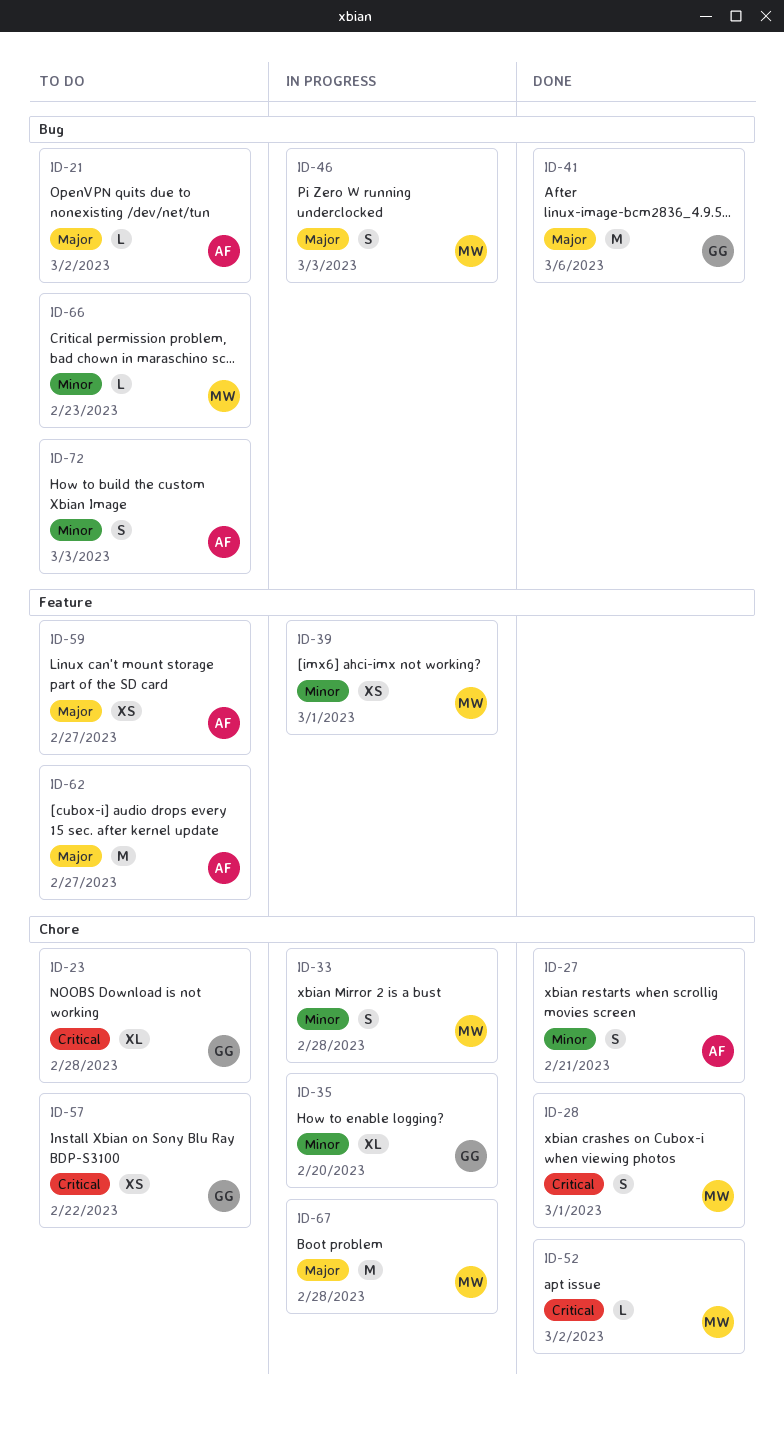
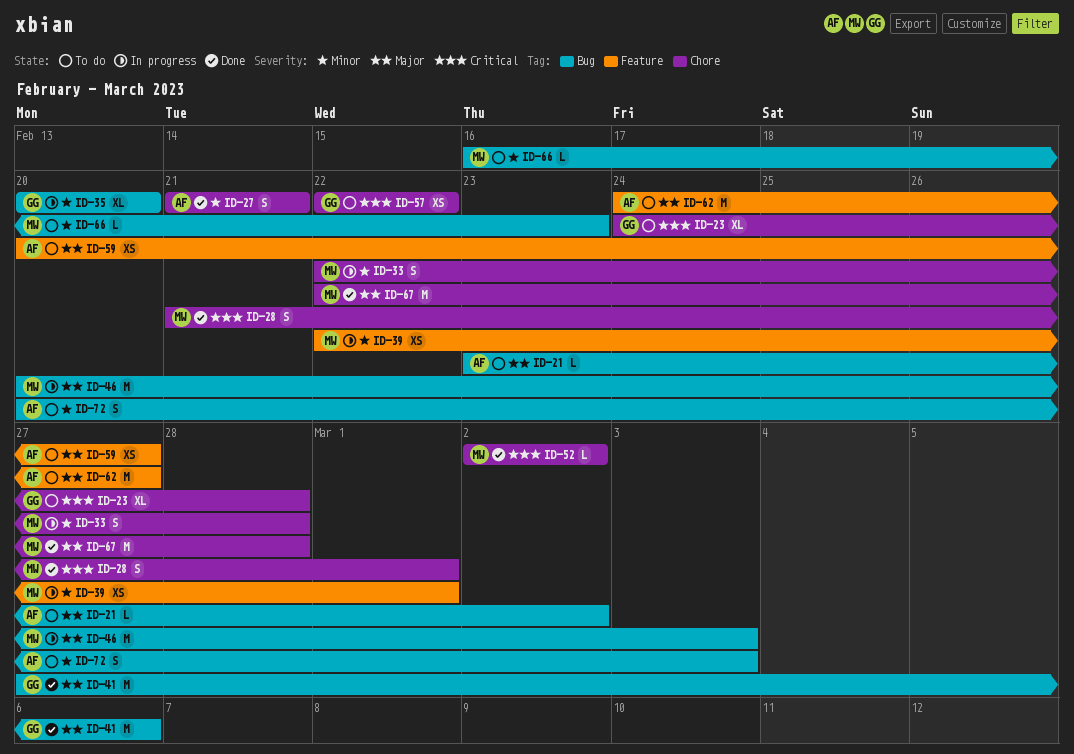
ID-35, label: Chore -> Bug
ID-46, estimate: S -> M
ID-67, status: In progress -> Done

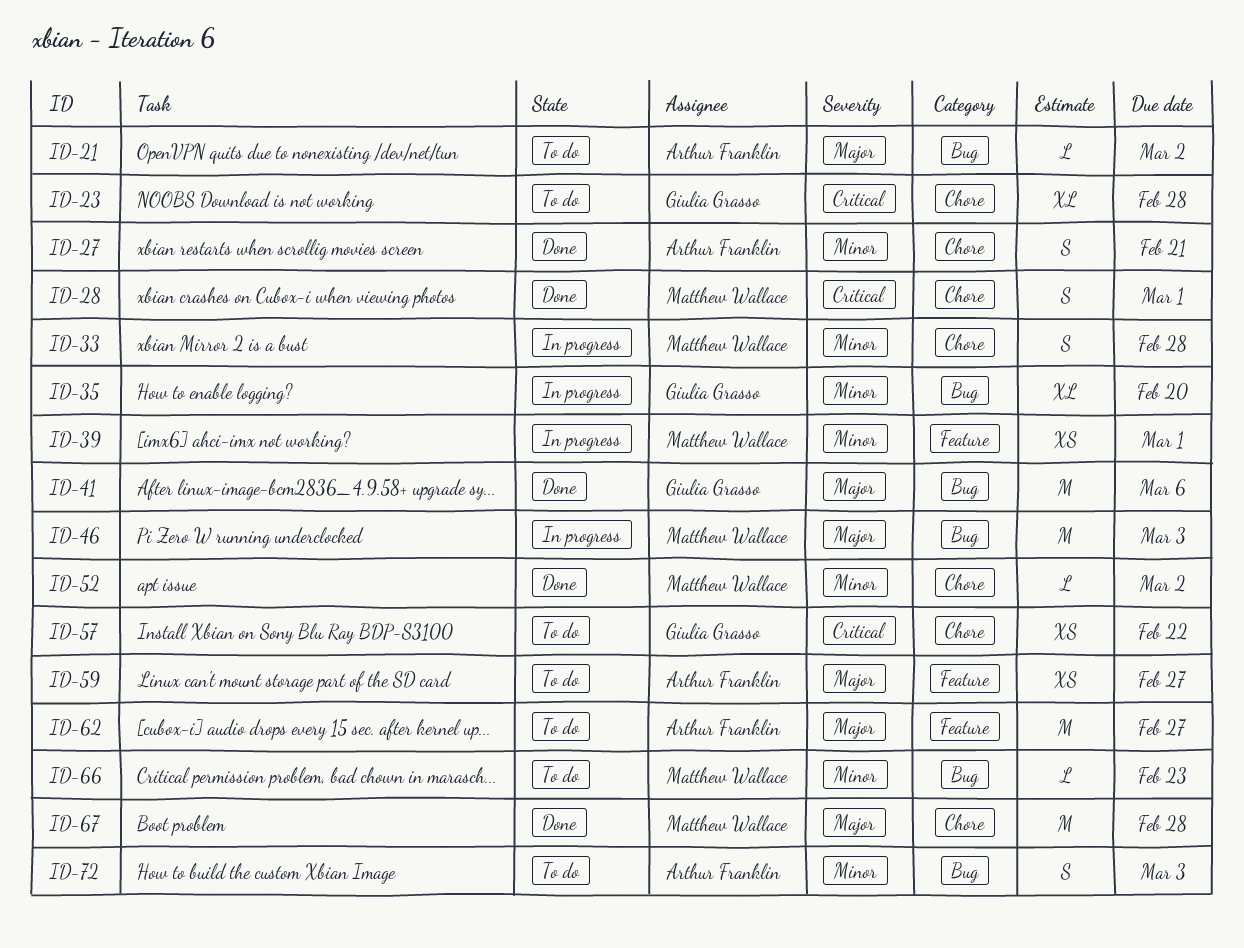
ID-52, priority: Critical -> Minor

